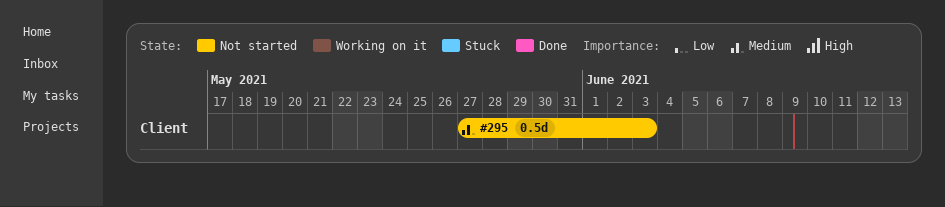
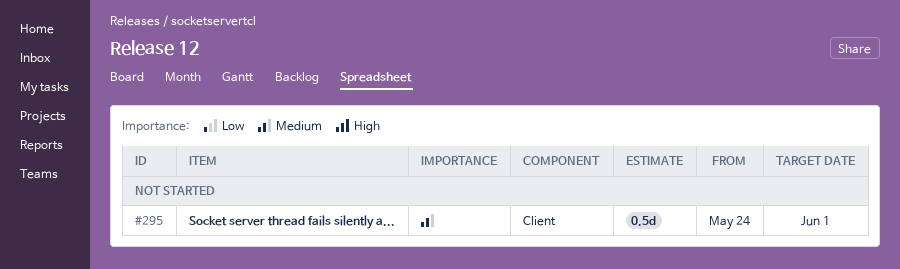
#295, start: May 27 -> May 24
#295, due: Jun 3 -> Jun 1

